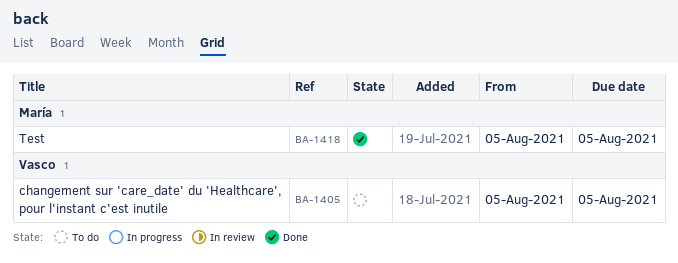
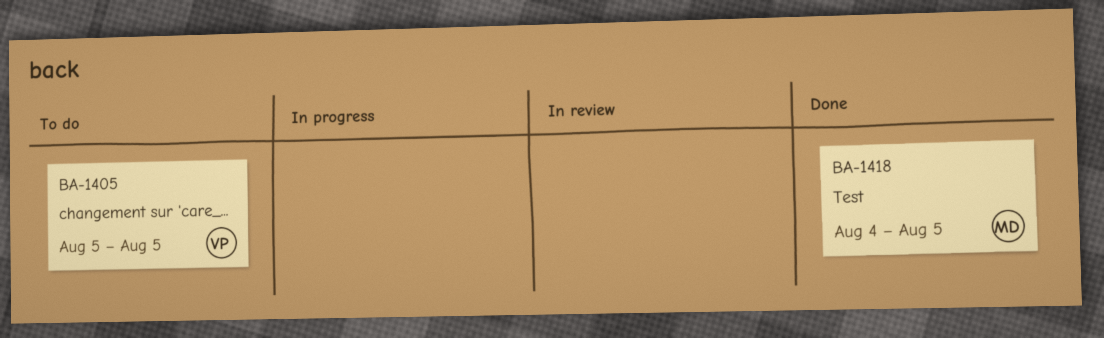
BA-1418, start: Aug 5 -> Aug 4

